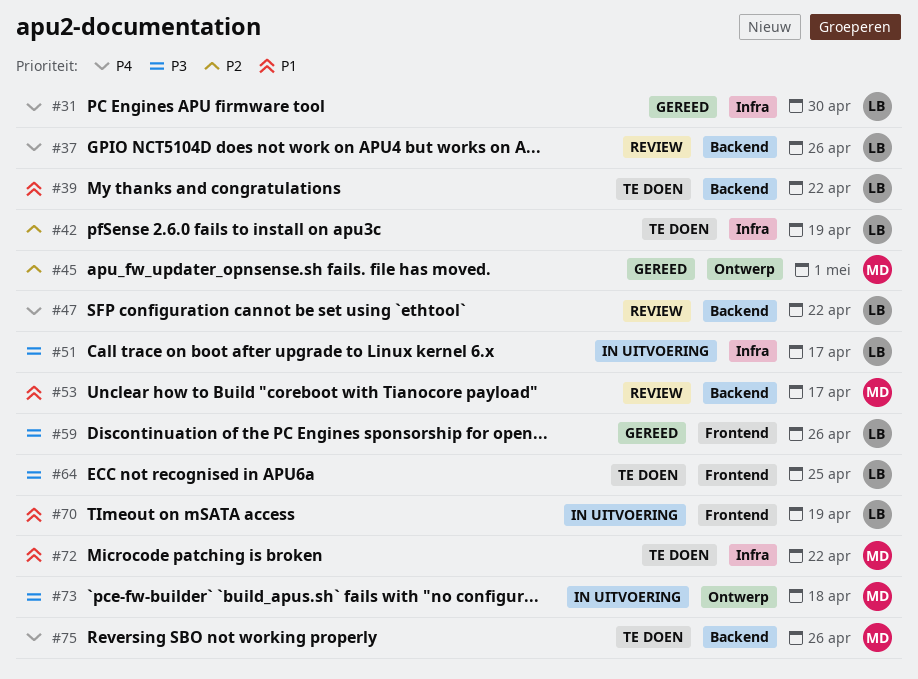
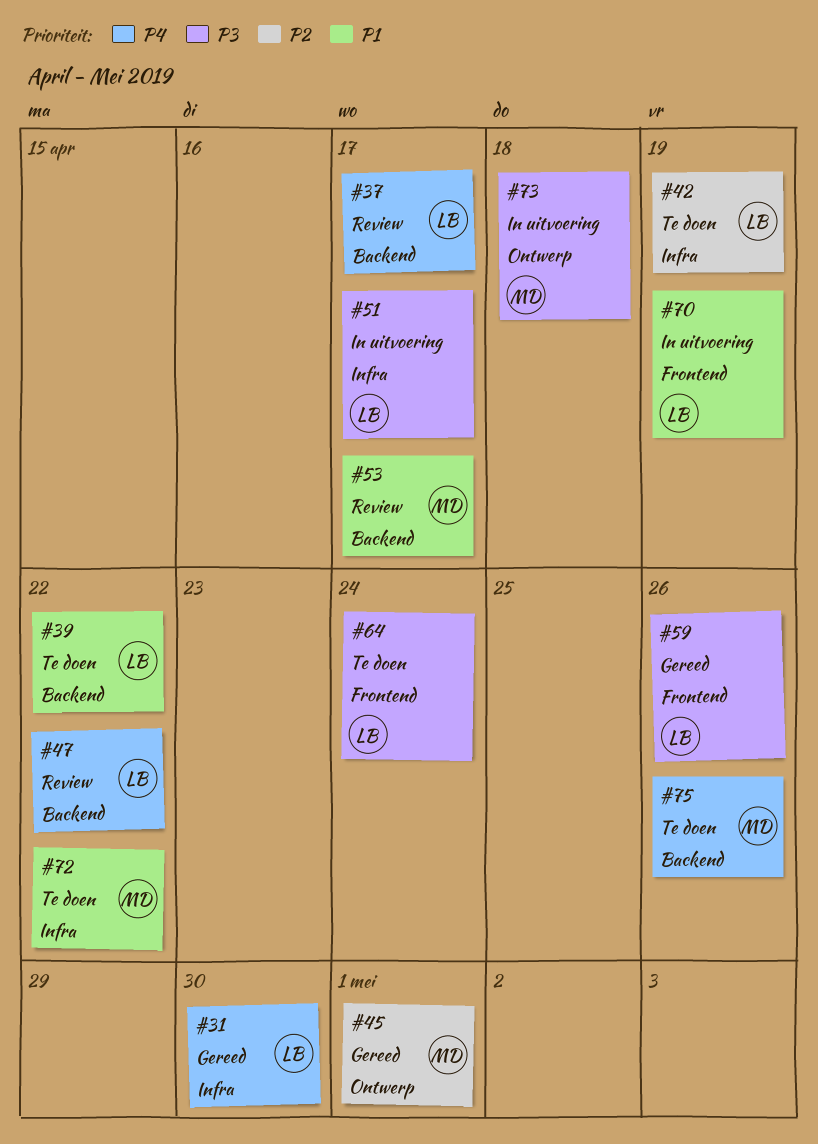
#37, due: Apr 26 -> Apr 17
#64, due: Apr 25 -> Apr 24

